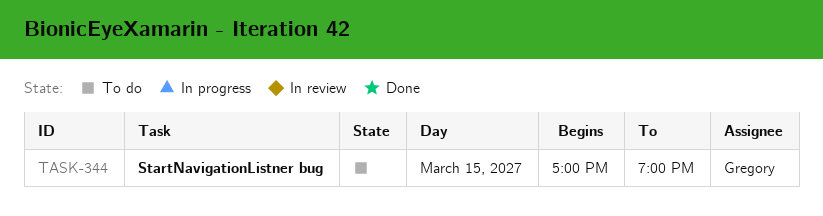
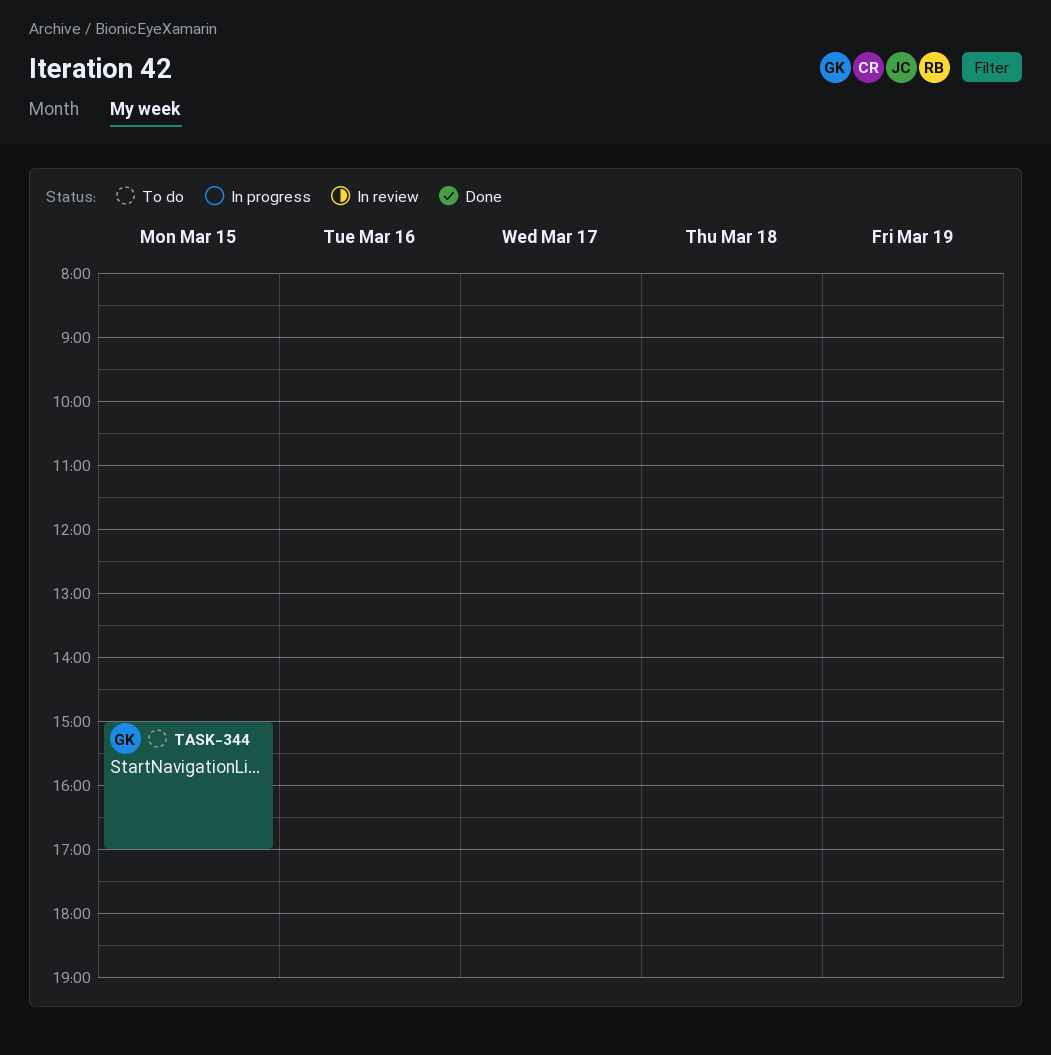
TASK-344, begins: 17:00 -> 15:00
TASK-344, ends: 19:00 -> 17:00

